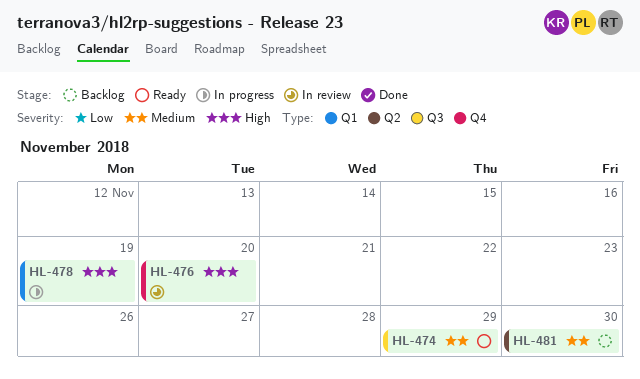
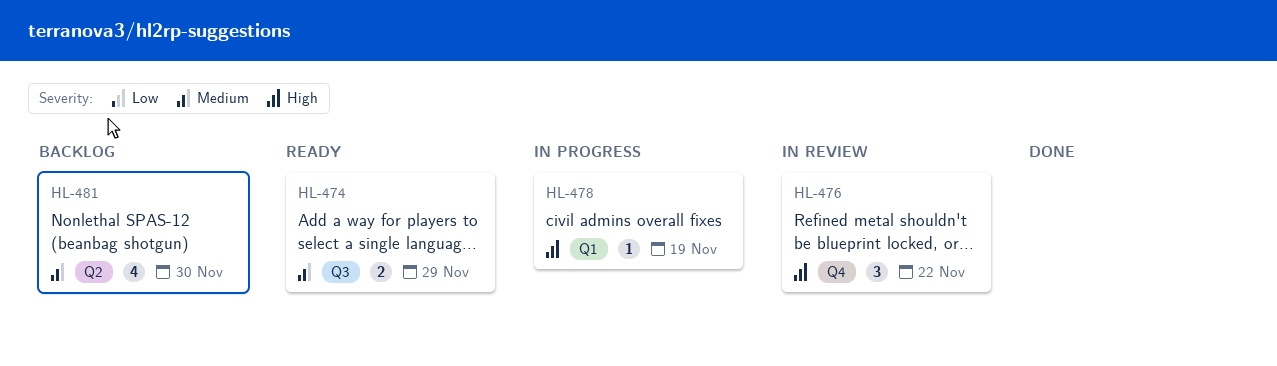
HL-476, due: Nov 20 -> Nov 22

